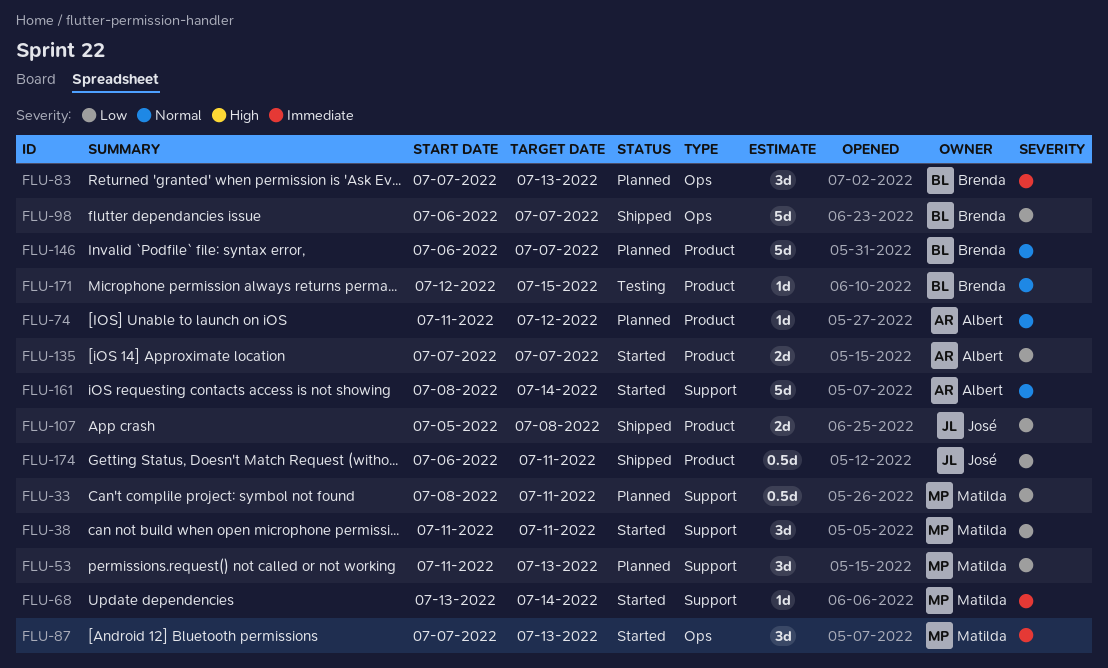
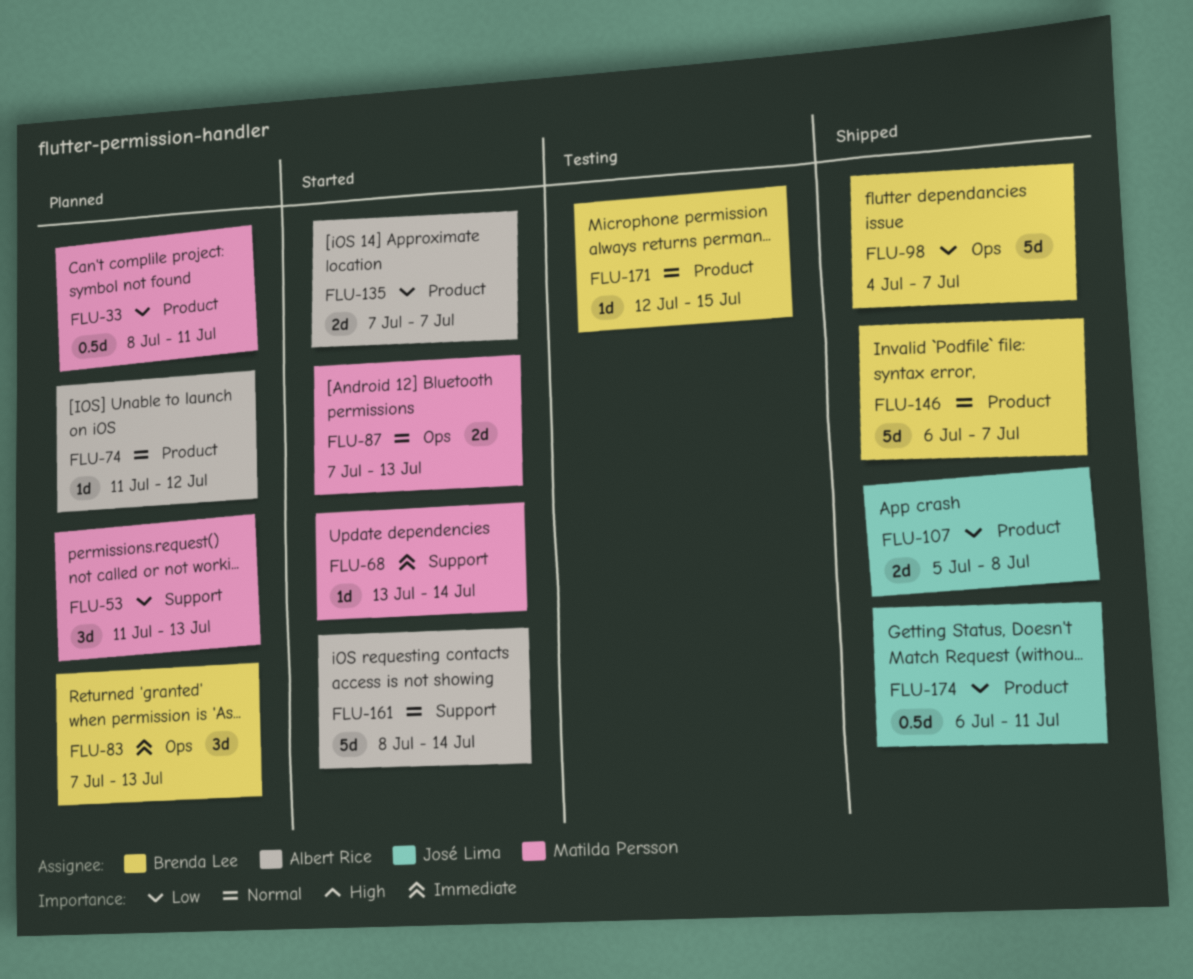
FLU-33, label: Support -> Product
FLU-38: present -> none
FLU-87, priority: Immediate -> Normal
FLU-87, estimate: 3d -> 2d
FLU-98, start: Jul 6 -> Jul 4
FLU-146, status: Planned -> Shipped

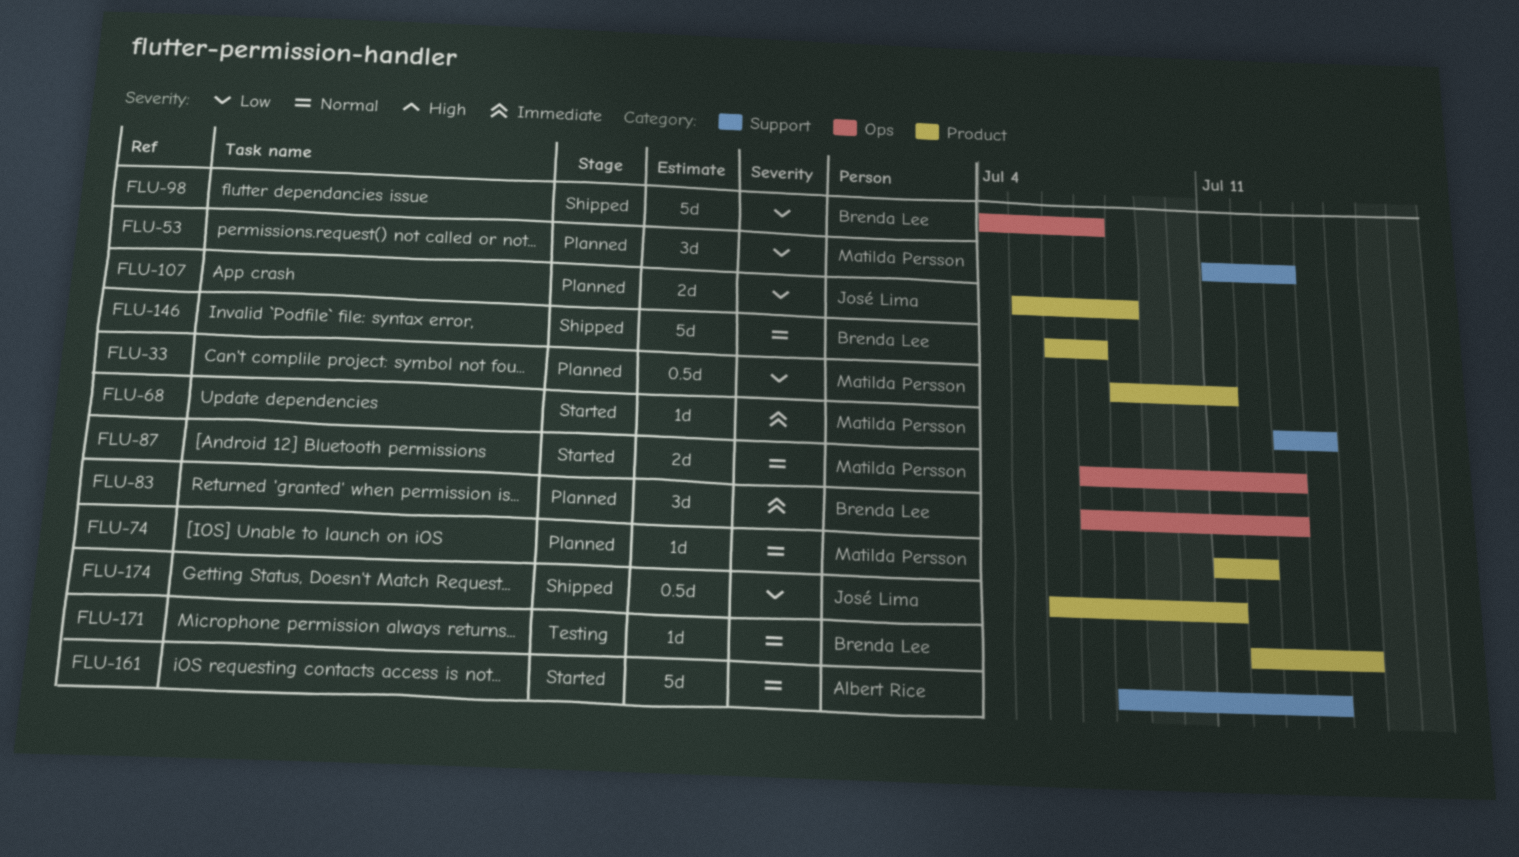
FLU-74, owner: Albert Rice -> Matilda Persson
FLU-107, status: Shipped -> Planned
FLU-135: present -> none

